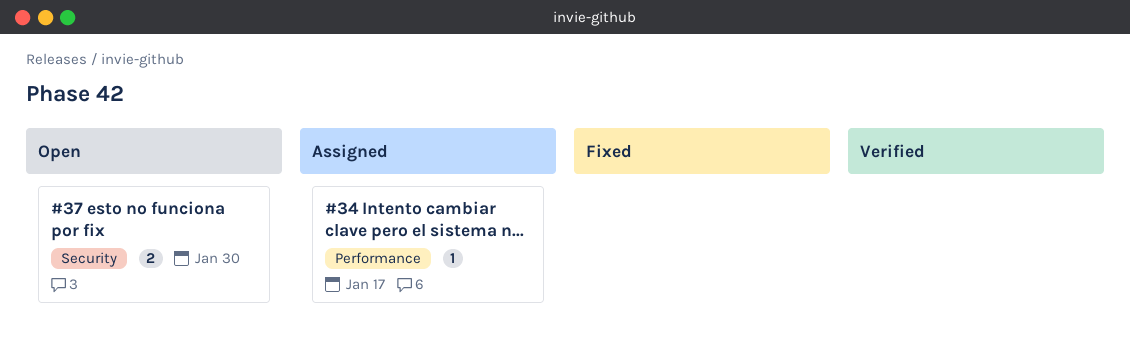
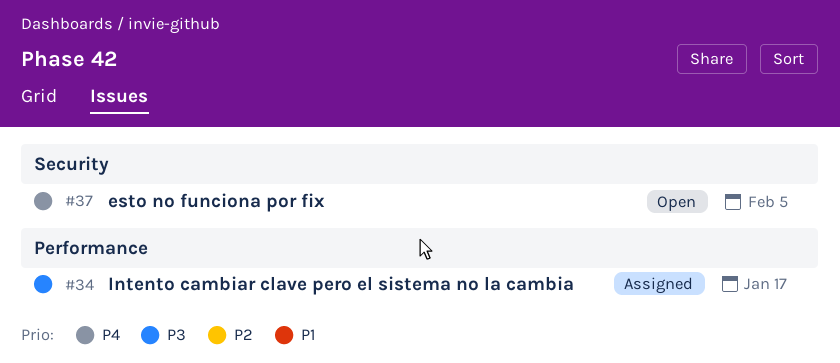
#37, due: Jan 30 -> Feb 5

